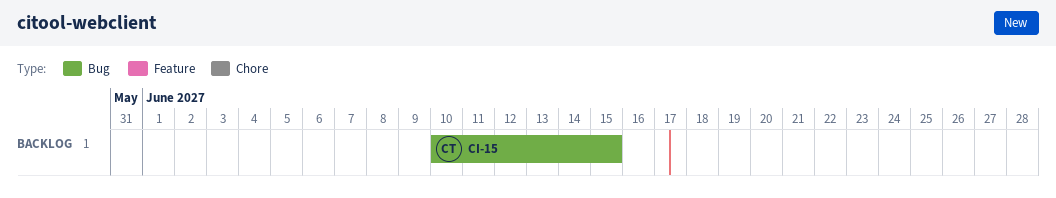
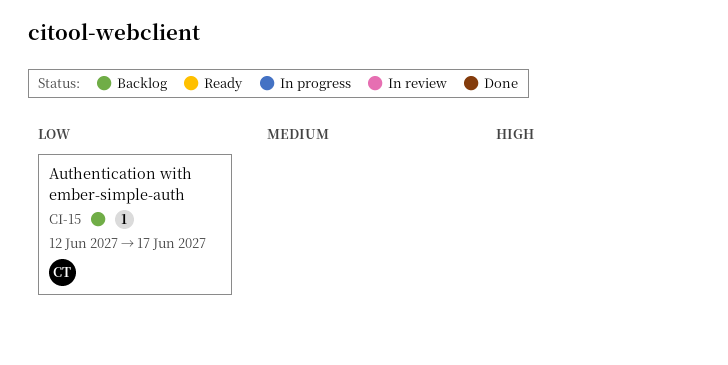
CI-15, start: Jun 10 -> Jun 12
CI-15, due: Jun 15 -> Jun 17

